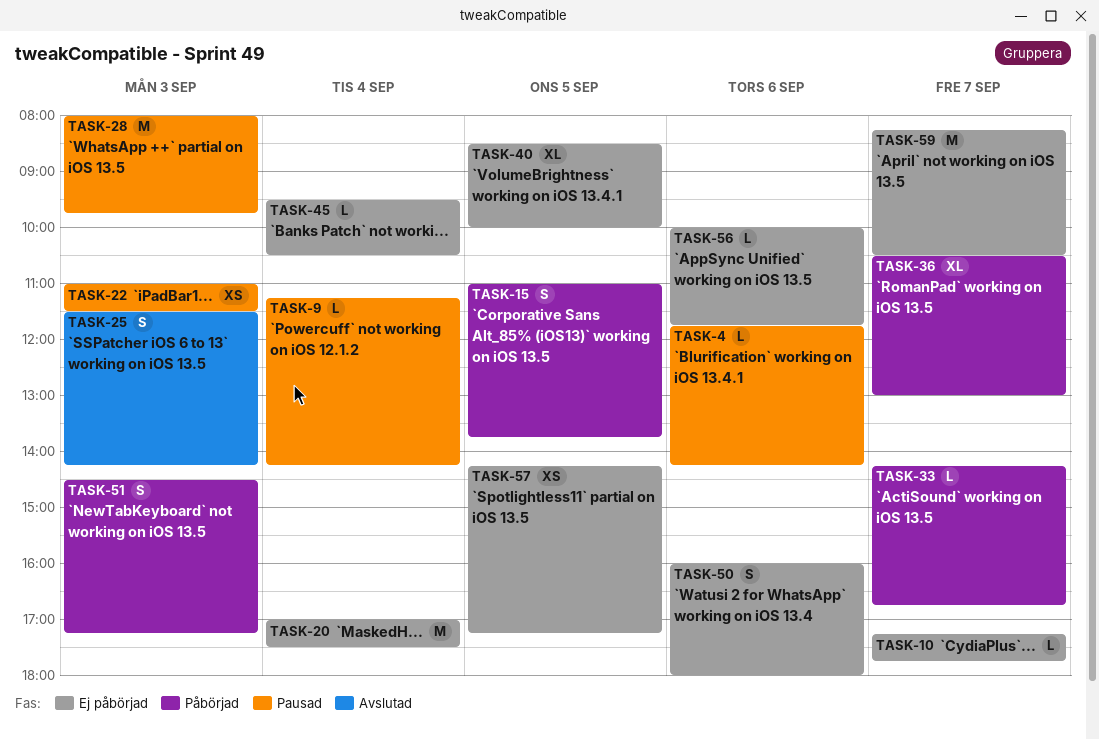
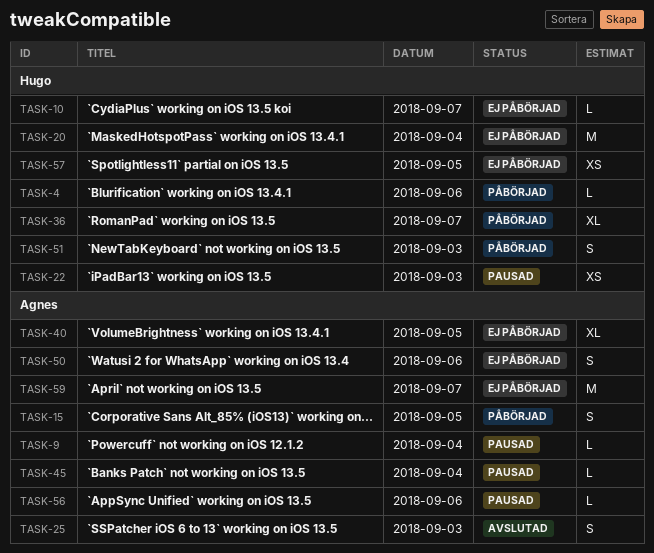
TASK-4, status: Pausad -> Påbörjad
TASK-28: present -> none
TASK-33: present -> none
TASK-45, status: Ej påbörjad -> Pausad
TASK-56, status: Ej påbörjad -> Pausad

